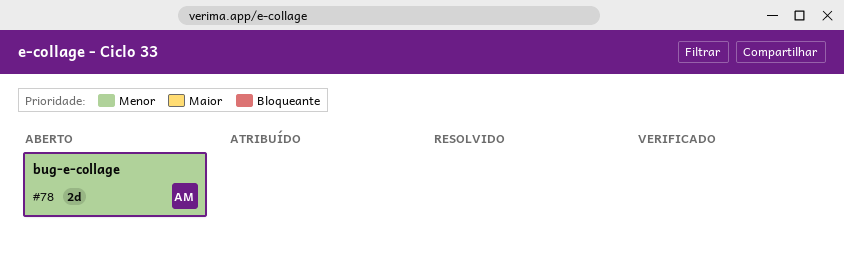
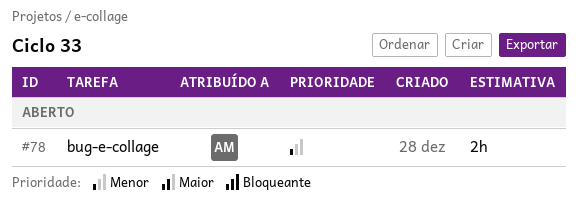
#78, estimate: 2d -> 2h

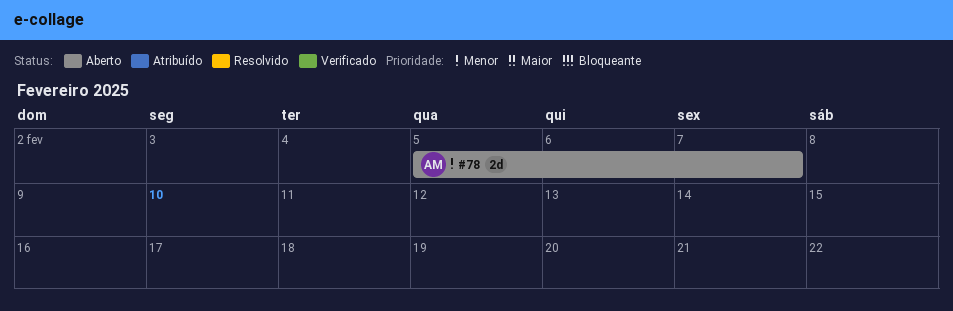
#78, estimate: 2h -> 2d

